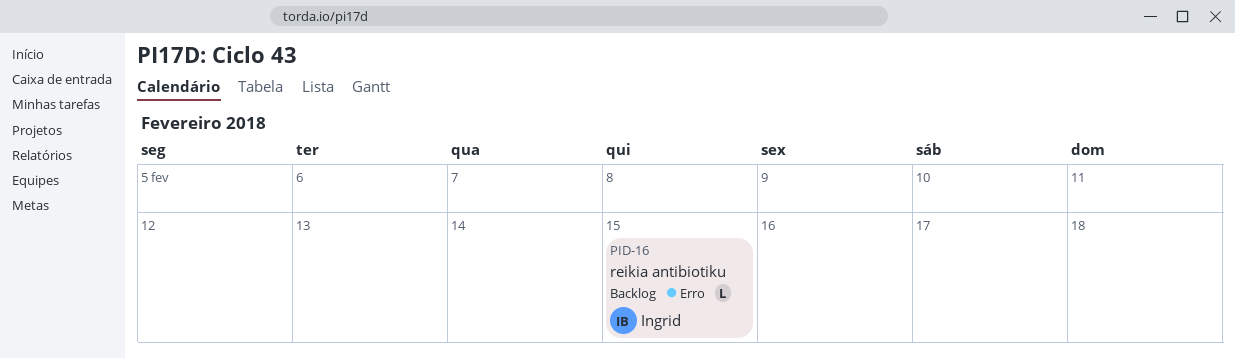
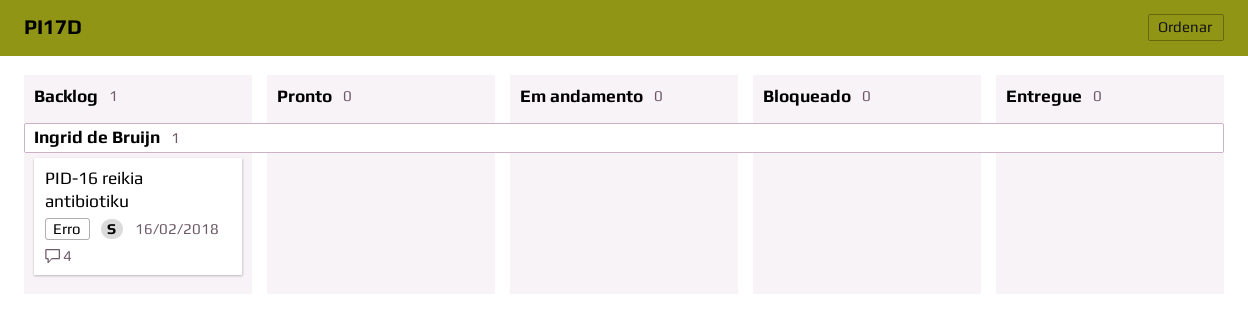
PID-16, estimate: L -> S
PID-16, due: Feb 15 -> Feb 16

